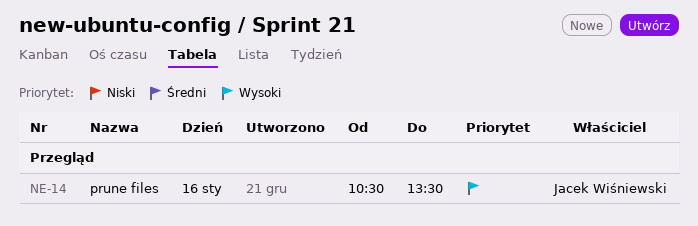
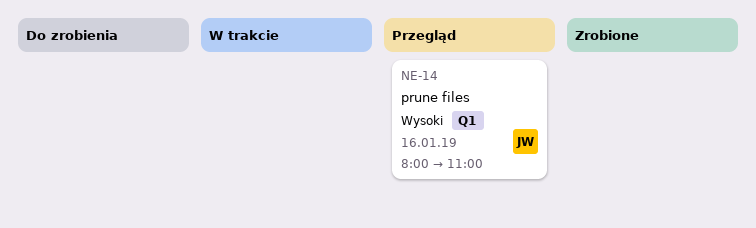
NE-14, begins: 10:30 -> 08:00
NE-14, ends: 13:30 -> 11:00

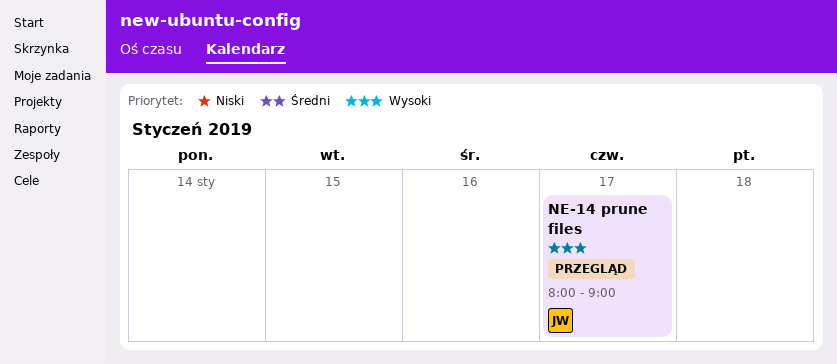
NE-14, day: Jan 16 -> Jan 17
NE-14, ends: 11:00 -> 09:00

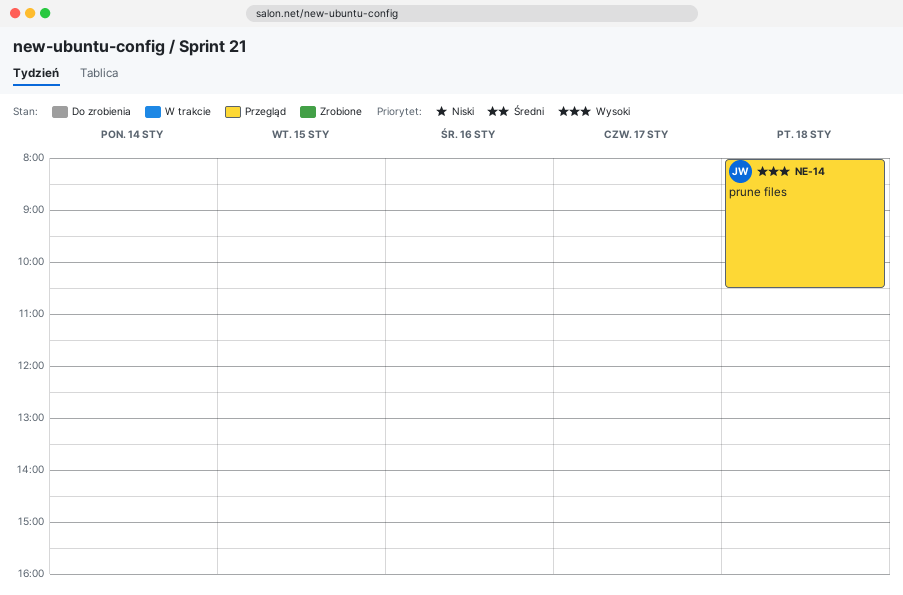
NE-14, day: Jan 17 -> Jan 18
NE-14, ends: 09:00 -> 10:30

